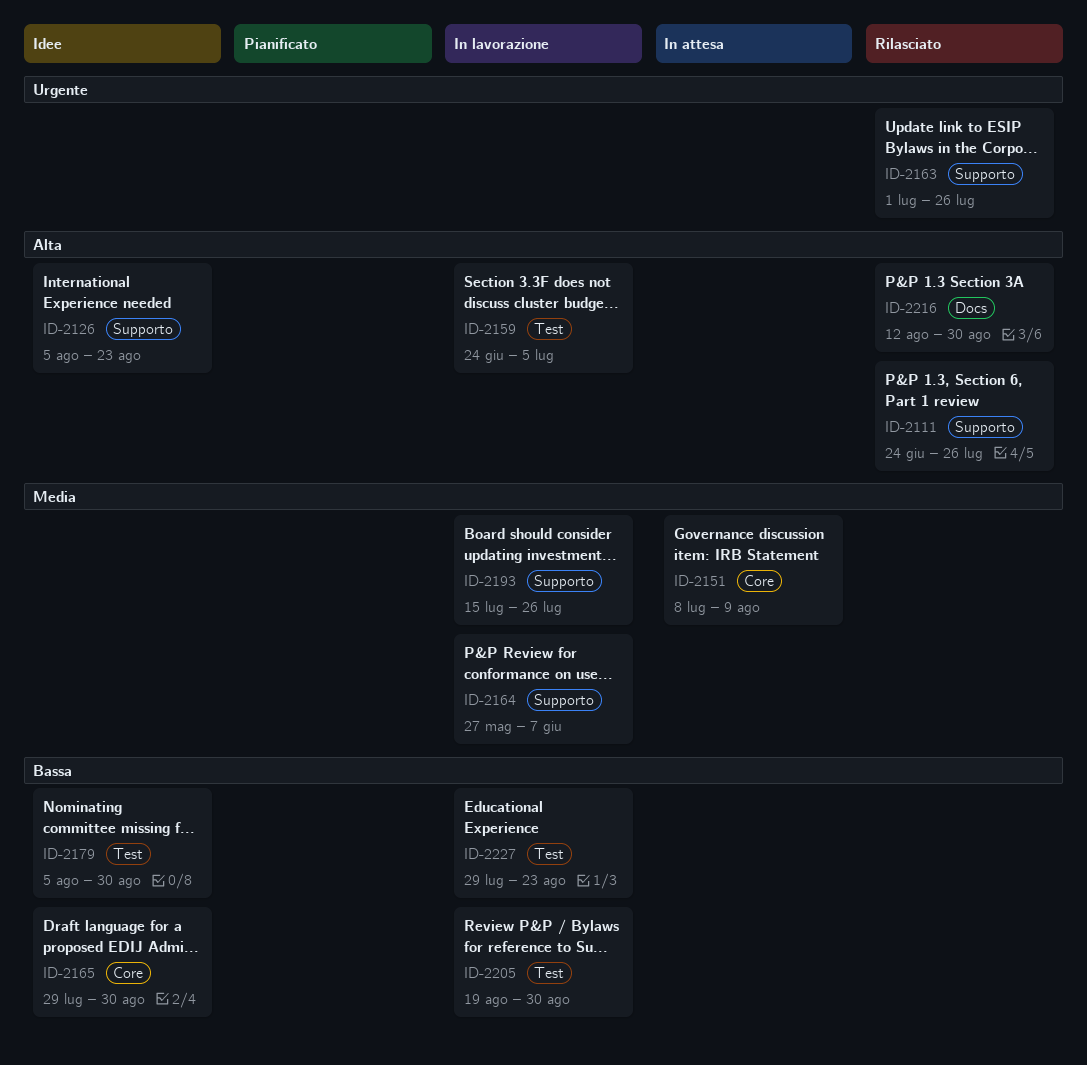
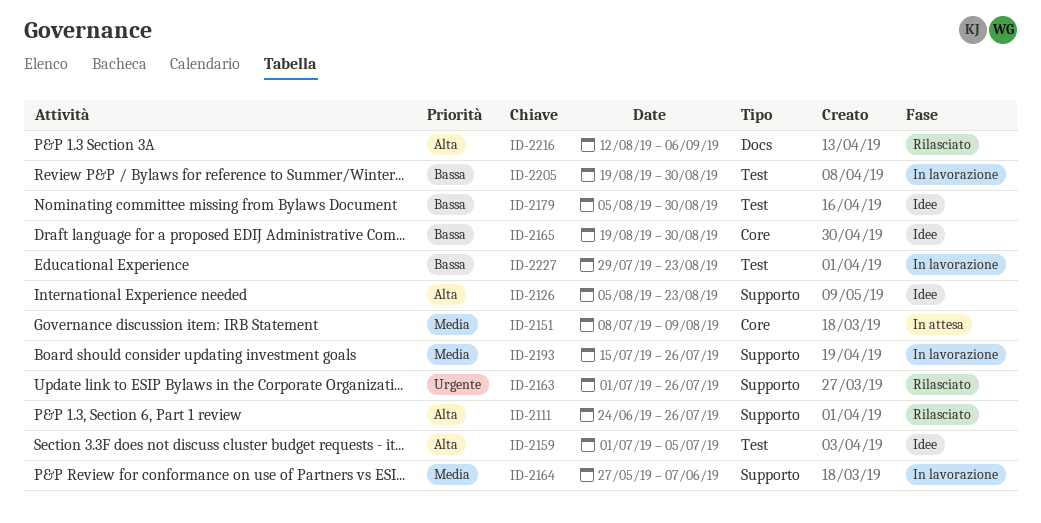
ID-2159, status: In lavorazione -> Idee
ID-2159, start: Jun 24 -> Jul 1
ID-2165, start: Jul 29 -> Aug 19
ID-2216, due: Aug 30 -> Sep 6

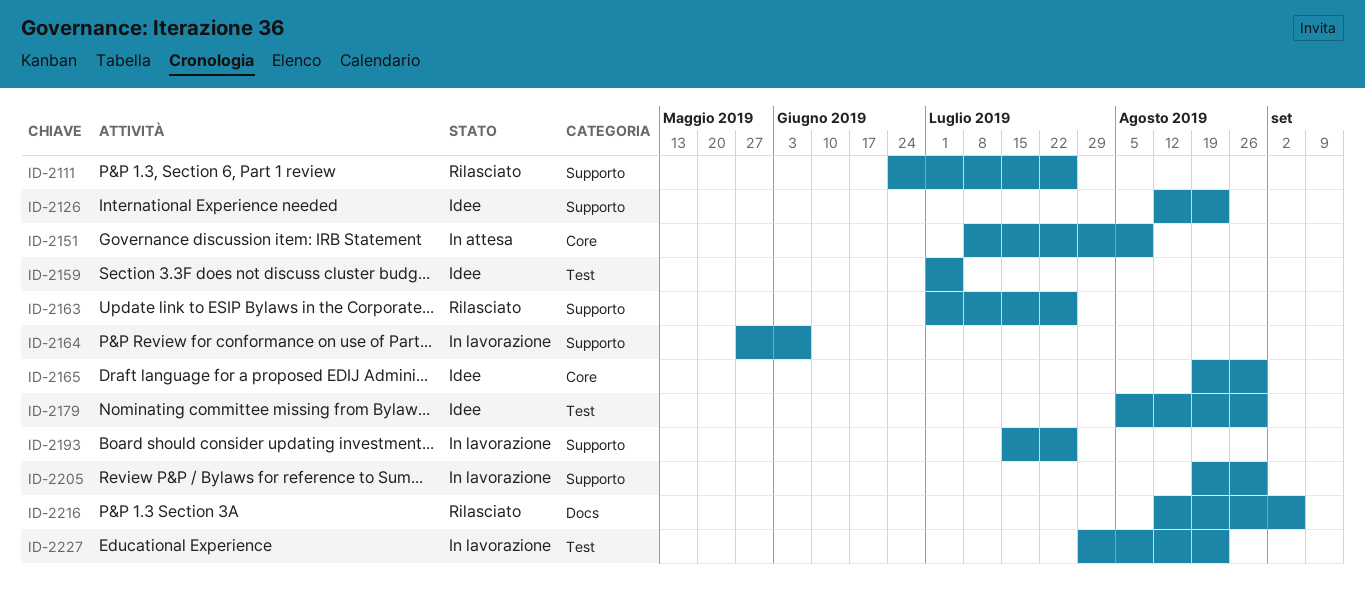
ID-2126, start: Aug 5 -> Aug 12
ID-2205, label: Test -> Supporto

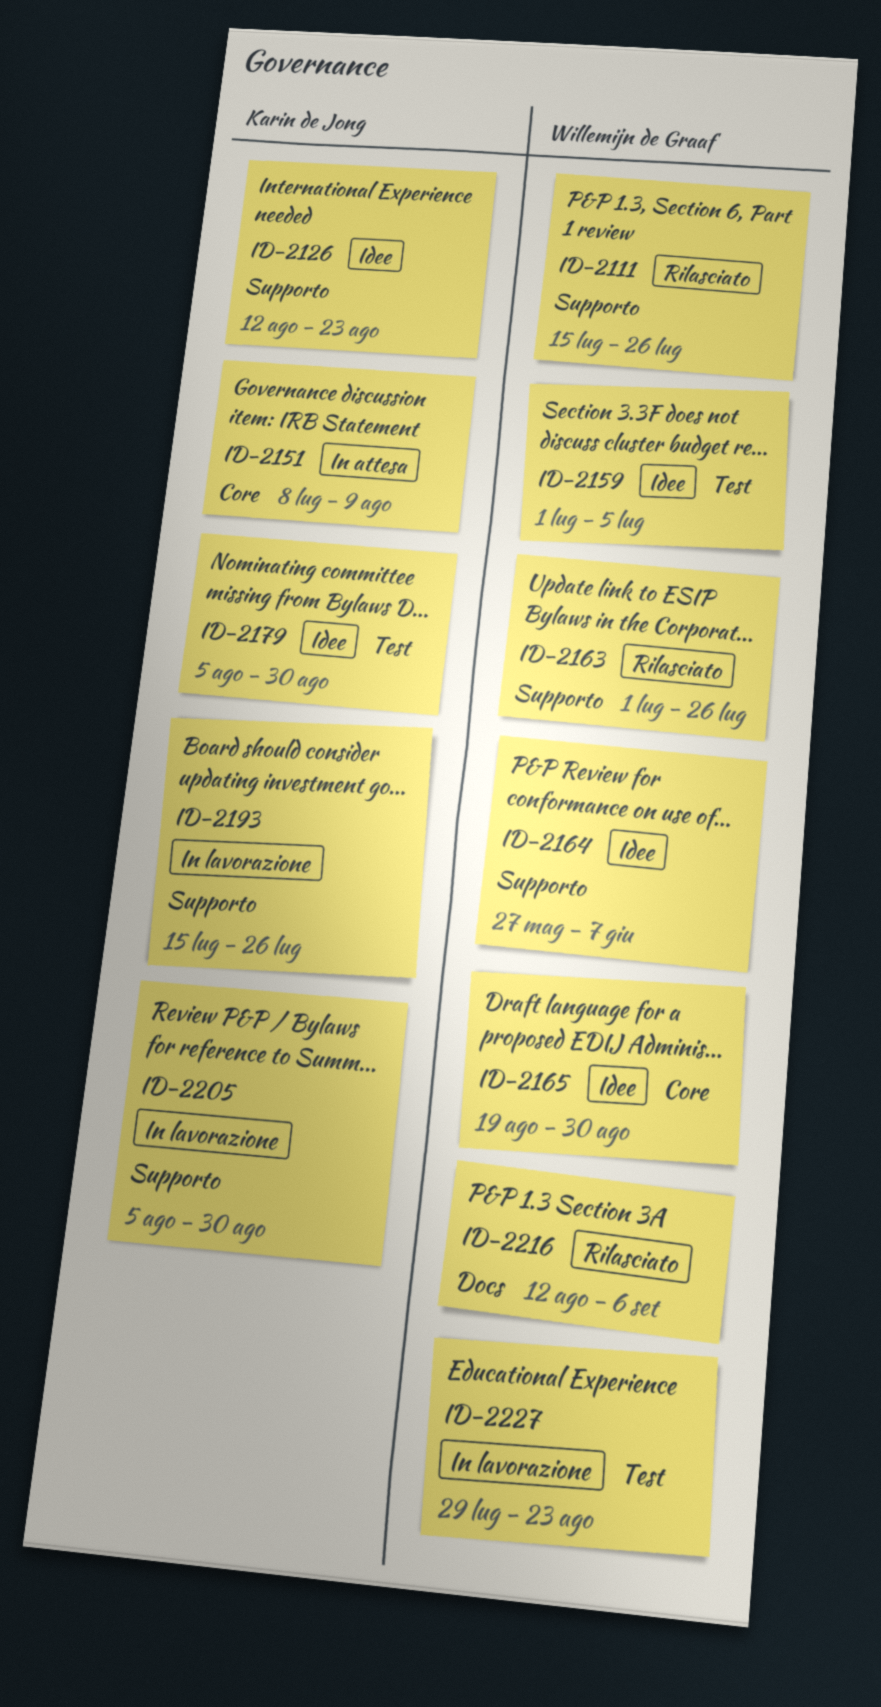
ID-2111, start: Jun 24 -> Jul 15
ID-2164, status: In lavorazione -> Idee
ID-2205, start: Aug 19 -> Aug 5

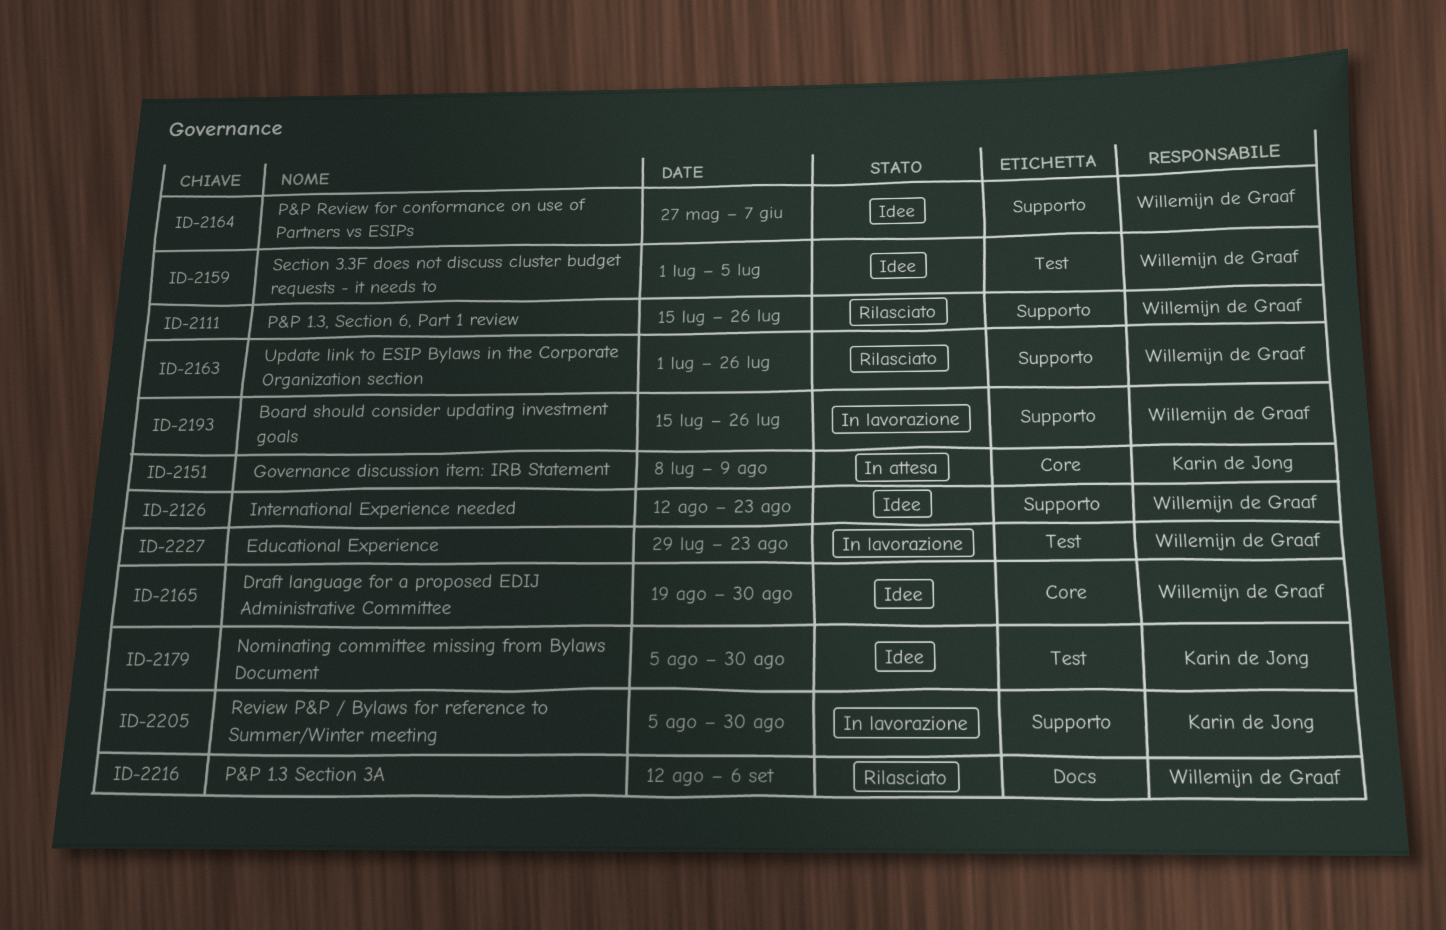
ID-2126, owner: Karin de Jong -> Willemijn de Graaf
ID-2193, owner: Karin de Jong -> Willemijn de Graaf

